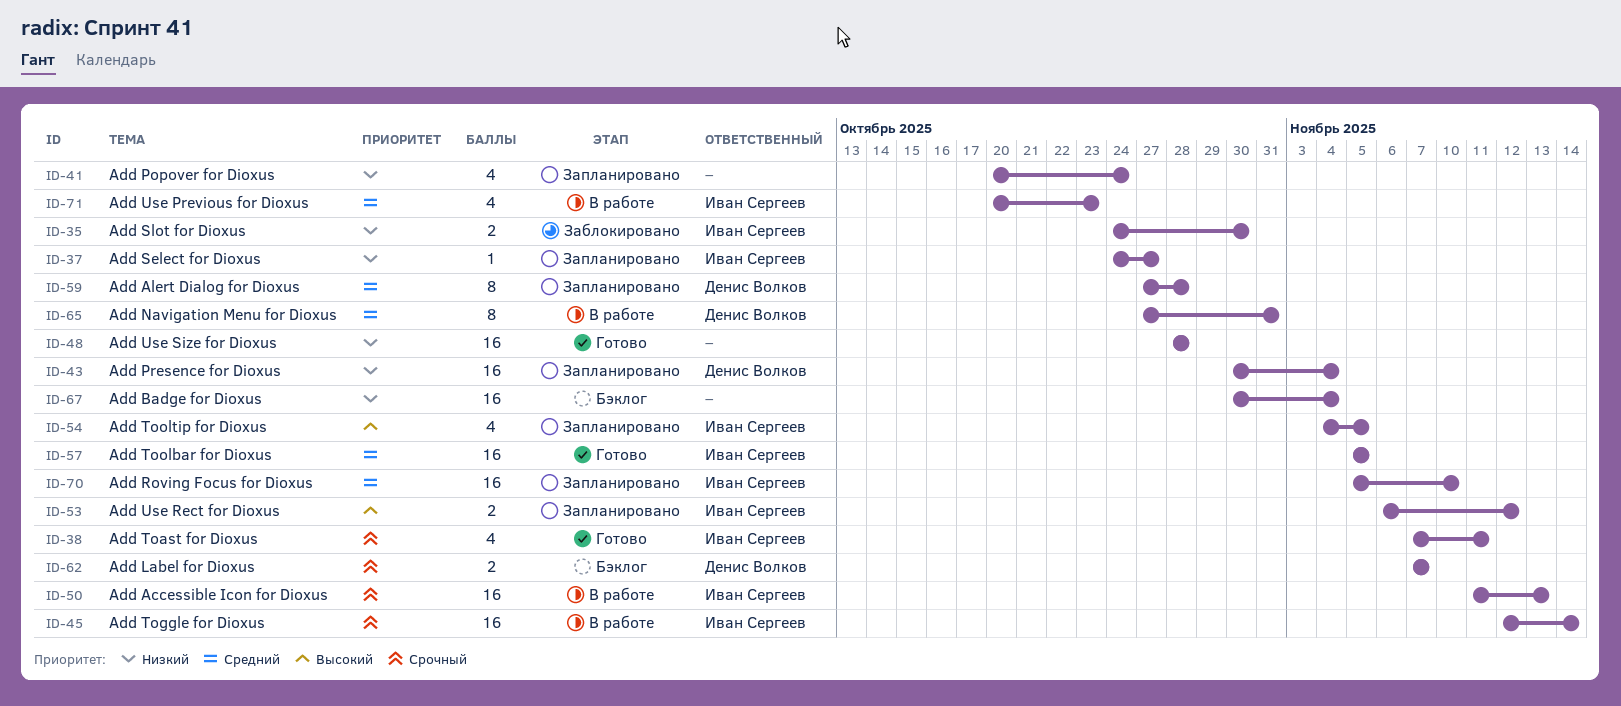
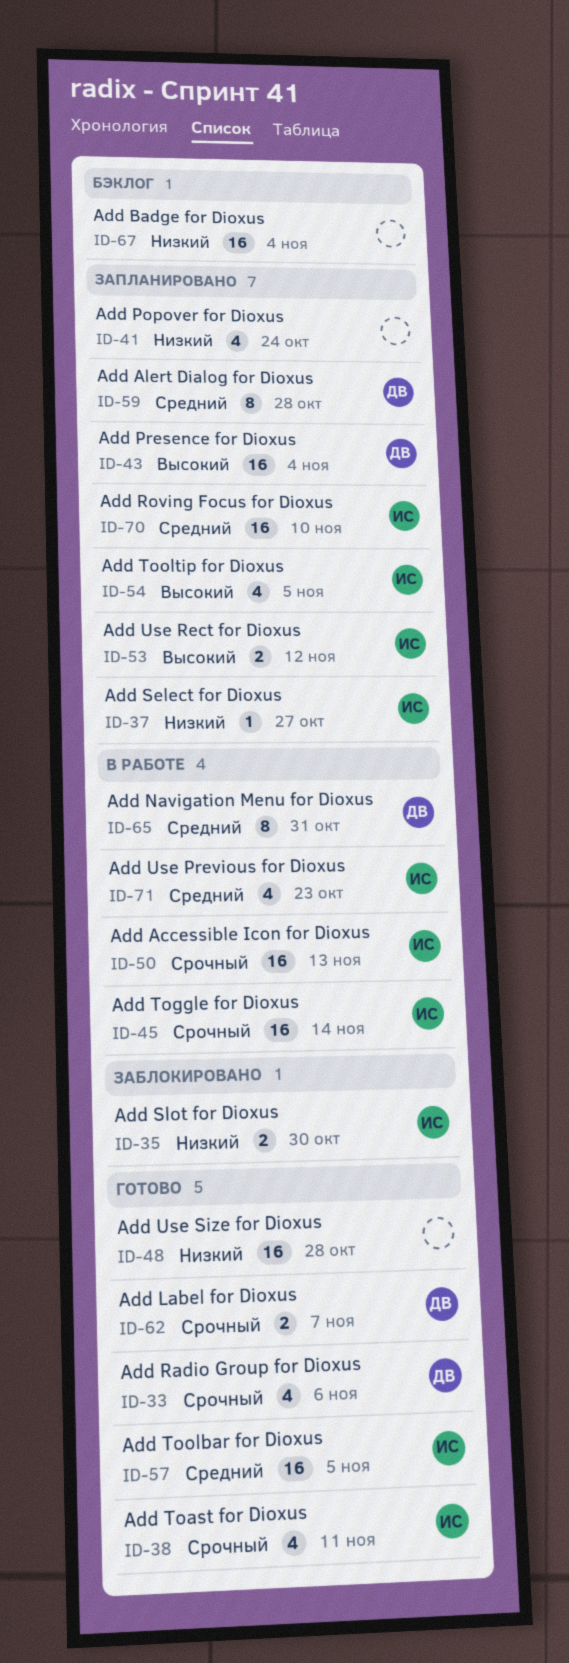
ID-33: none -> present
ID-43, priority: Низкий -> Высокий
ID-62, status: Бэклог -> Готово

